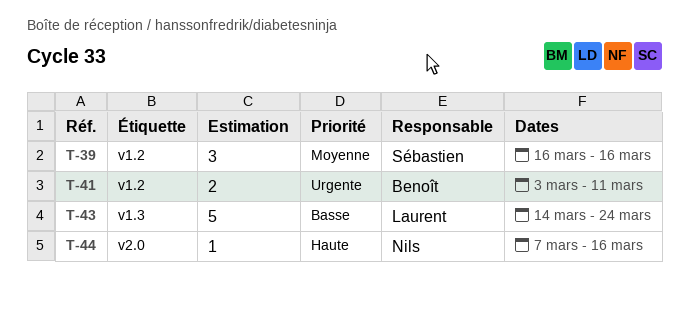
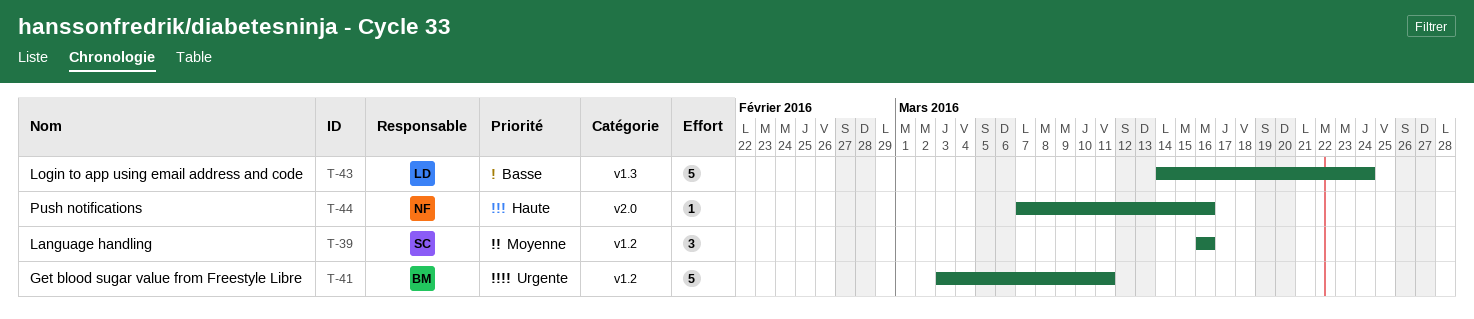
T-41, estimate: 2 -> 5

